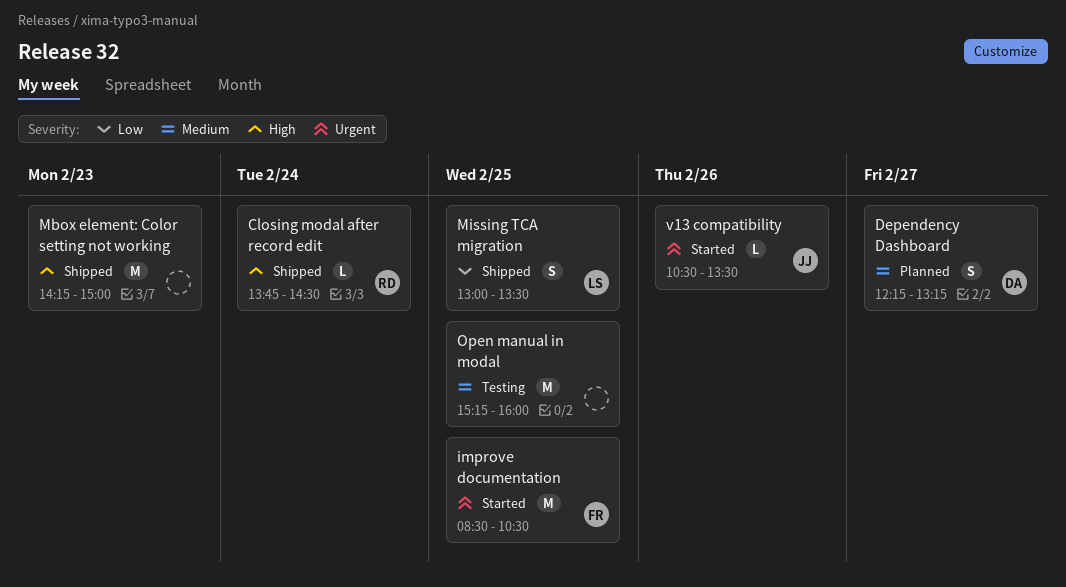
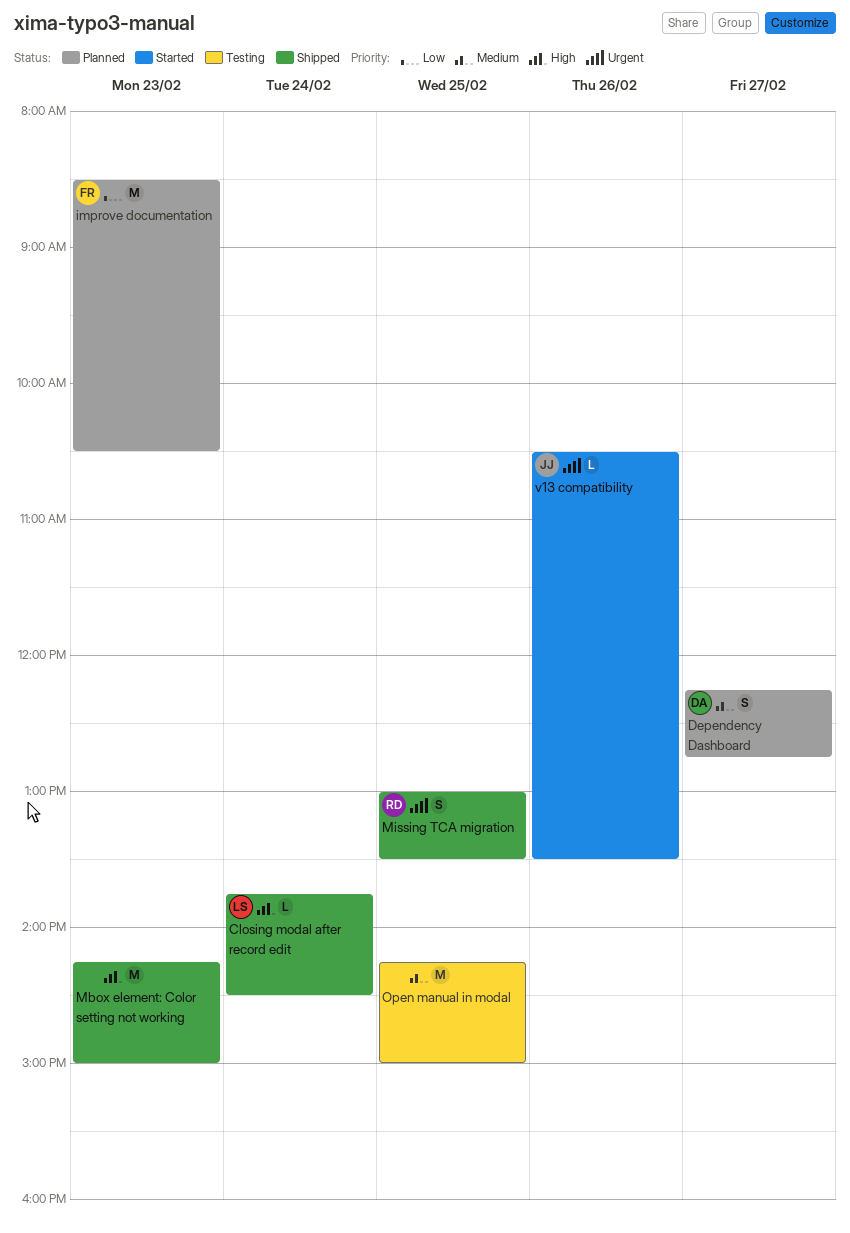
Closing modal after record edit, owner: RD -> LS
Dependency Dashboard, ends: 13:15 -> 12:45
improve documentation, status: Started -> Planned
improve documentation, priority: Urgent -> Low
improve documentation, day: Feb 25 -> Feb 23
Missing TCA migration, owner: LS -> RD
Missing TCA migration, priority: Low -> Urgent
Open manual in modal, begins: 15:15 -> 14:15
Open manual in modal, ends: 16:00 -> 15:00

